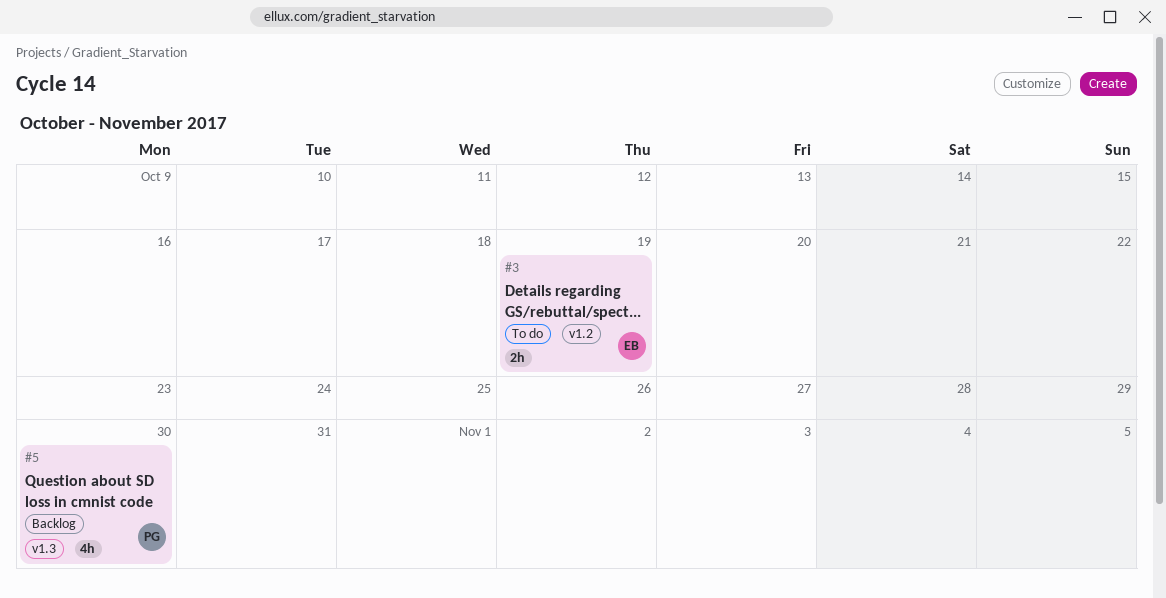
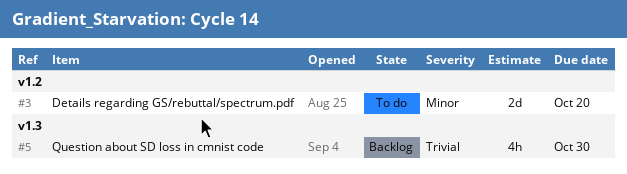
#3, estimate: 2h -> 2d
#3, due: Oct 19 -> Oct 20

